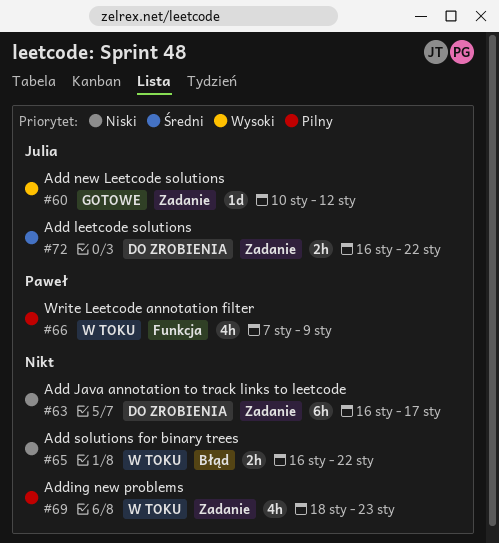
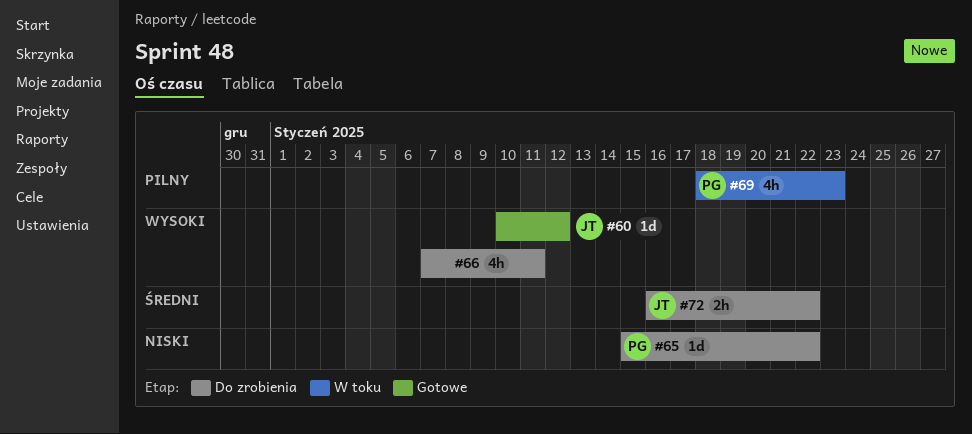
#63: present -> none
#65, status: W toku -> Do zrobienia
#65, owner: none -> Paweł
#65, estimate: 2h -> 1d
#65, start: Jan 16 -> Jan 15
#66, status: W toku -> Do zrobienia
#66, owner: Paweł -> none
#66, priority: Pilny -> Wysoki
#66, due: Jan 9 -> Jan 11
#69, owner: none -> Paweł

